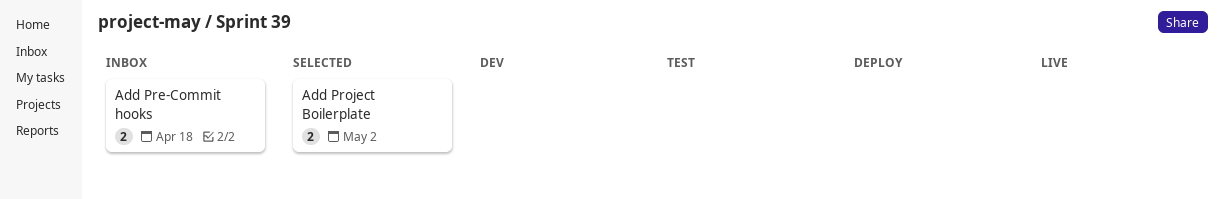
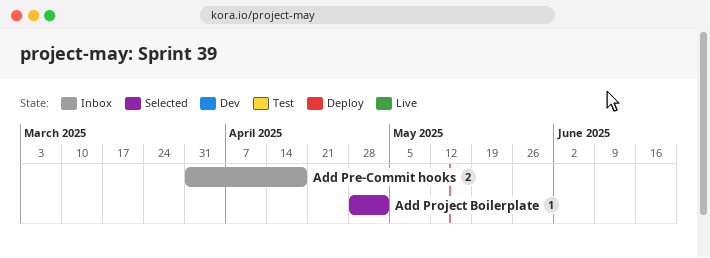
Add Project Boilerplate, estimate: 2 -> 1

